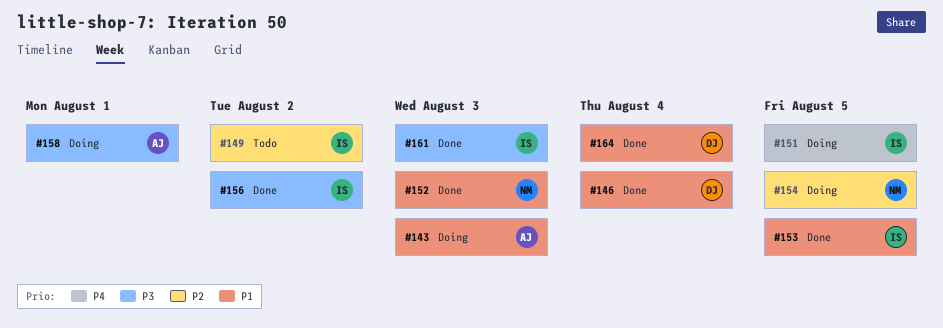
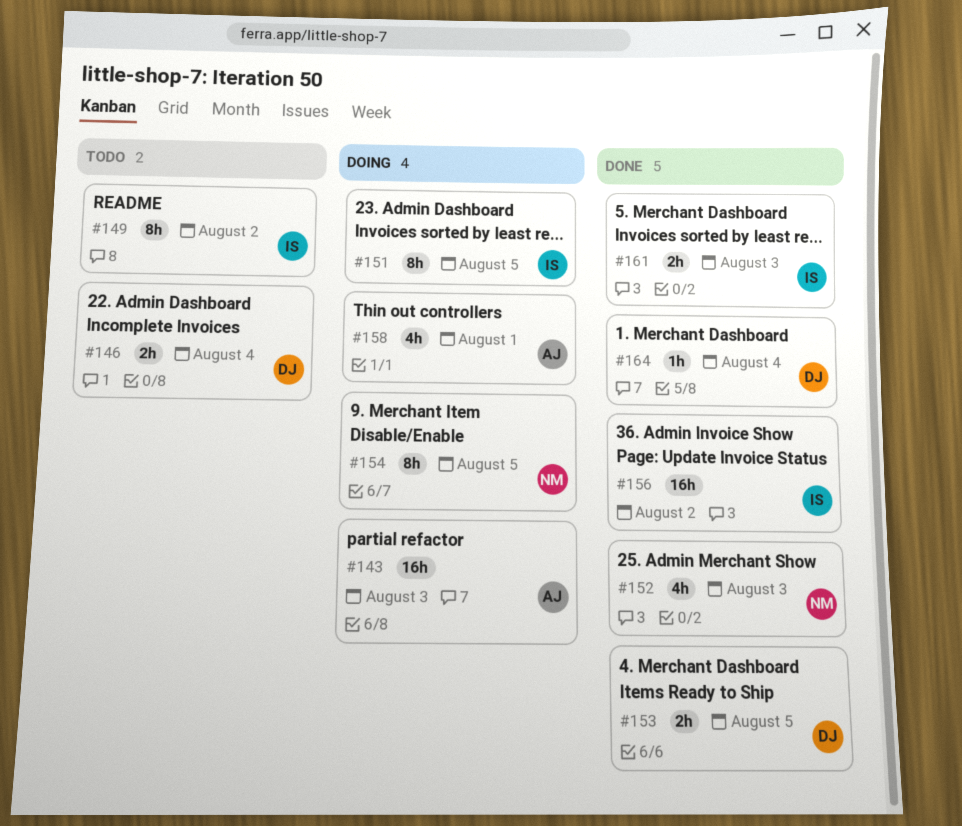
#146, status: Done -> Todo
#153, owner: IS -> DJ

